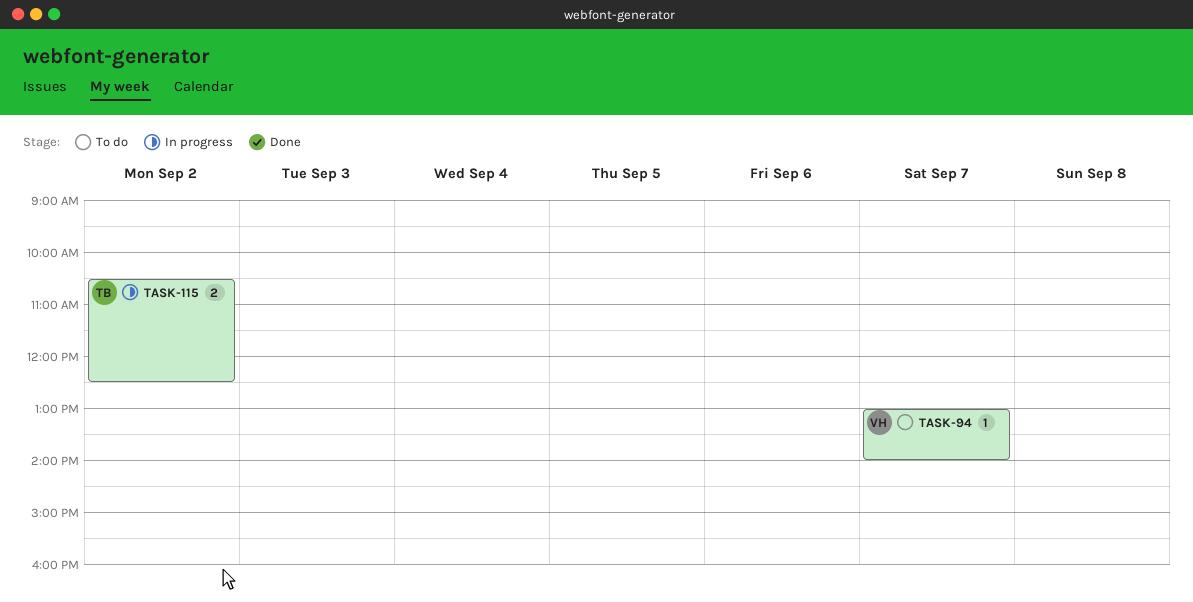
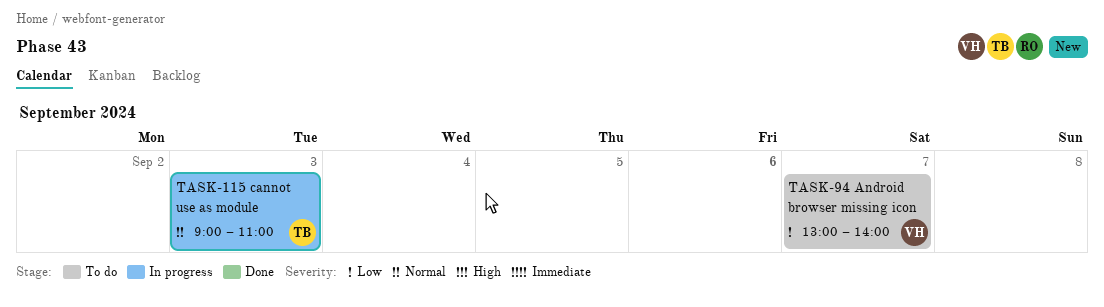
TASK-115, day: Sep 2 -> Sep 3
TASK-115, begins: 10:30 -> 09:00
TASK-115, ends: 12:30 -> 11:00

